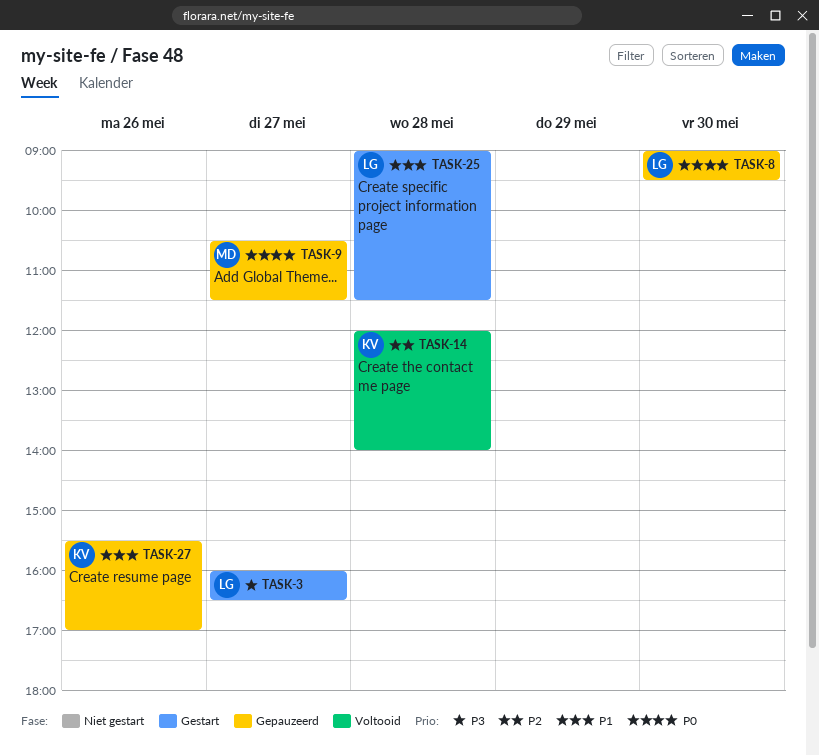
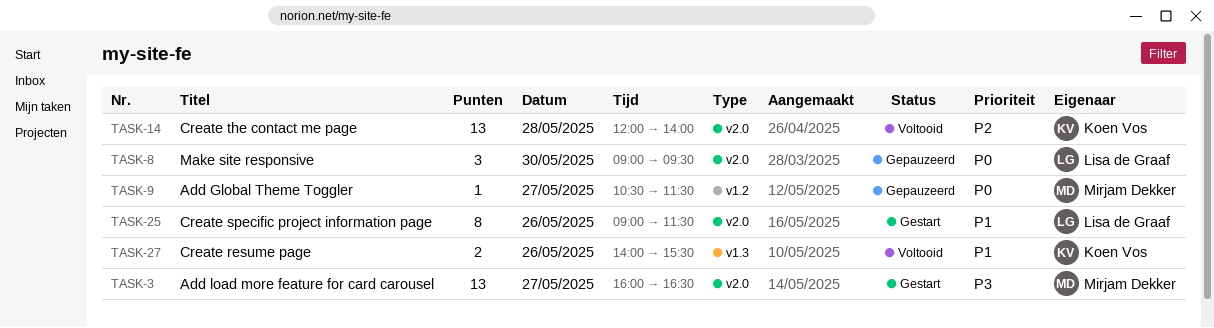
TASK-3, owner: Lisa de Graaf -> Mirjam Dekker
TASK-25, day: May 28 -> May 26
TASK-27, status: Gepauzeerd -> Voltooid
TASK-27, begins: 15:30 -> 14:00
TASK-27, ends: 17:00 -> 15:30

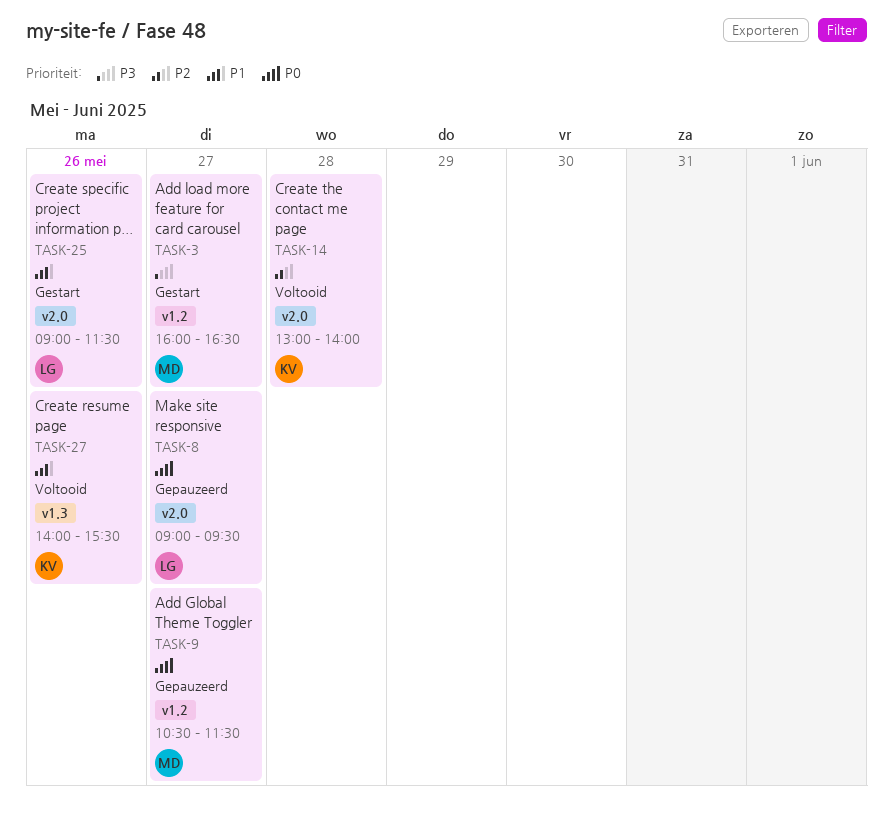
TASK-3, label: v2.0 -> v1.2
TASK-8, day: May 30 -> May 27
TASK-14, begins: 12:00 -> 13:00

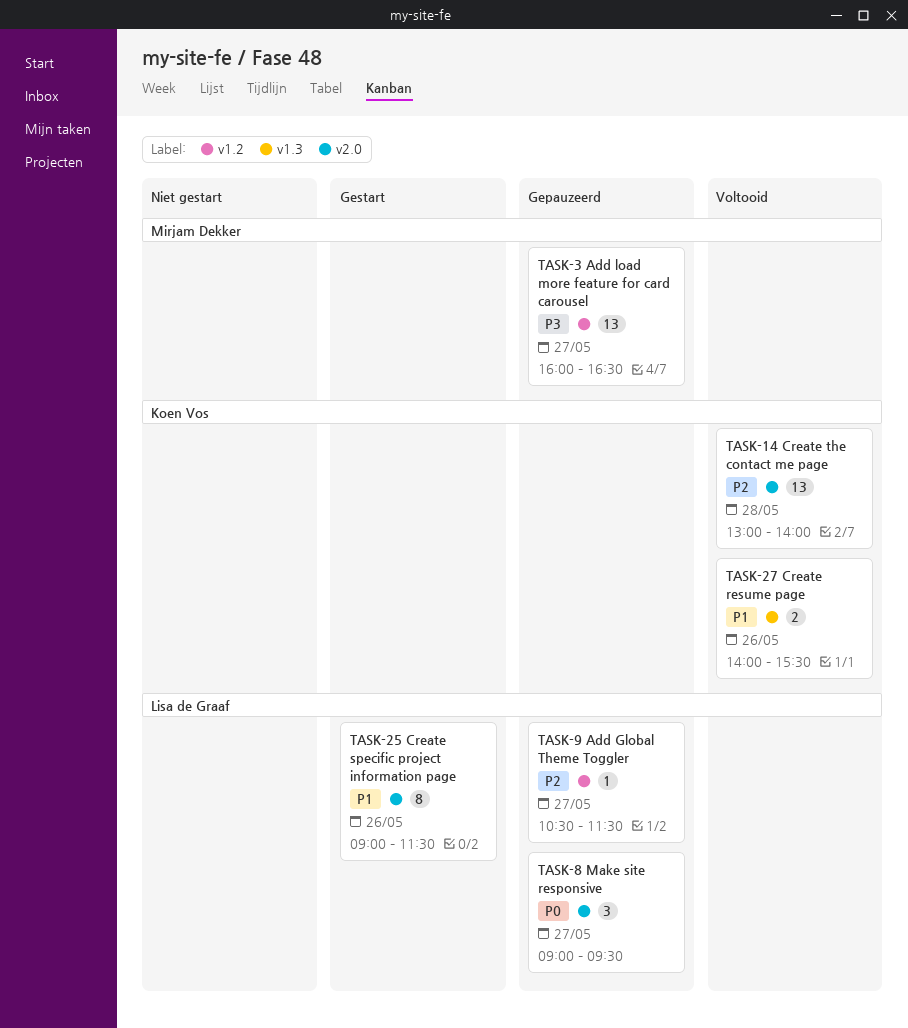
TASK-3, status: Gestart -> Gepauzeerd
TASK-9, owner: Mirjam Dekker -> Lisa de Graaf
TASK-9, priority: P0 -> P2

